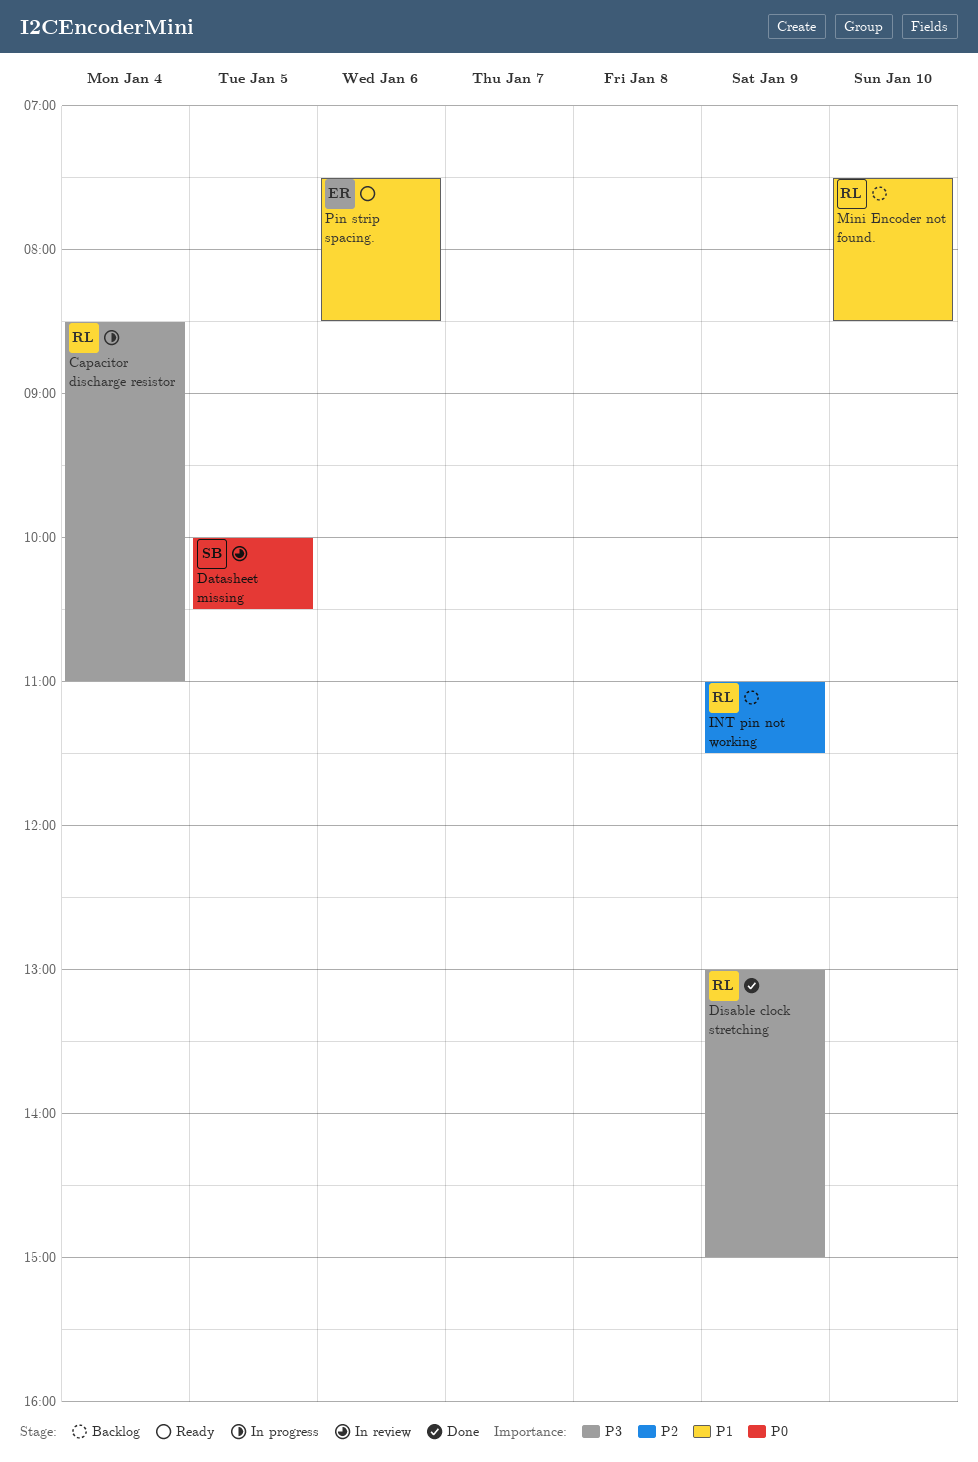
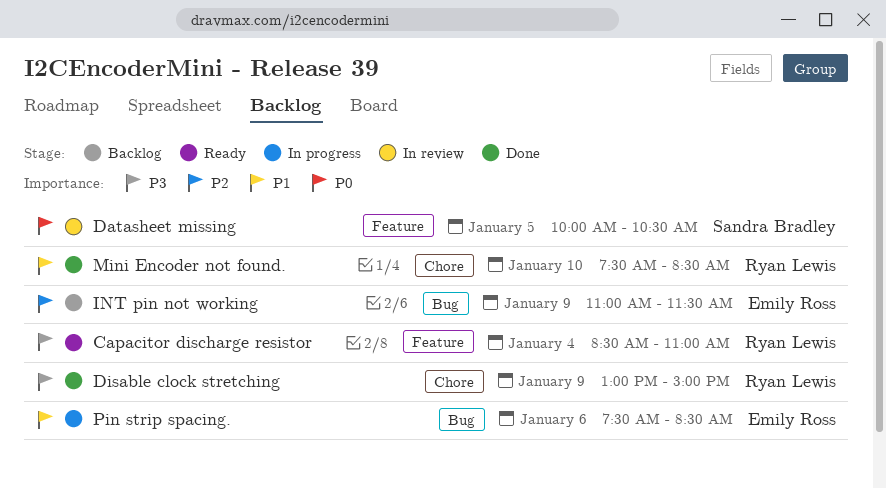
Capacitor discharge resistor, status: In progress -> Ready
INT pin not working, owner: Ryan Lewis -> Emily Ross
Mini Encoder not found., status: Backlog -> Done
Pin strip spacing., status: Ready -> In progress

